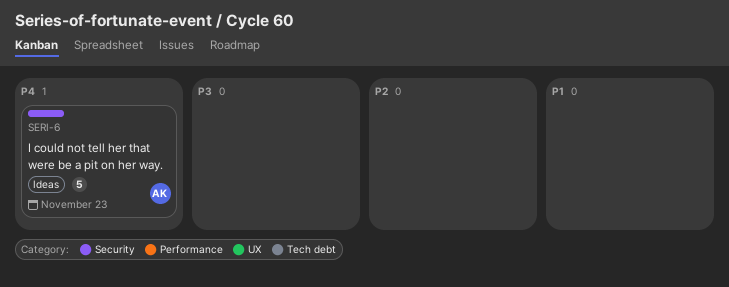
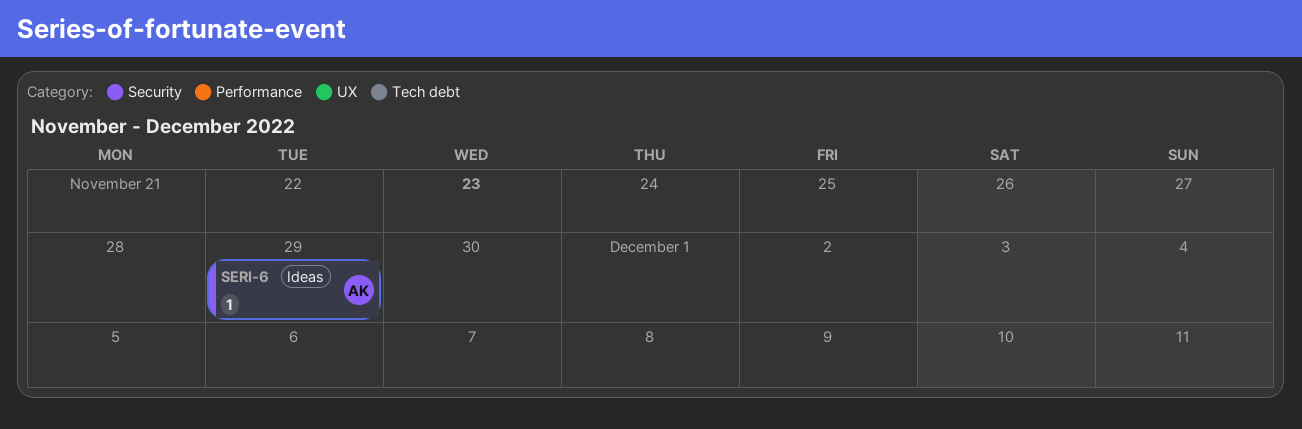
SERI-6, estimate: 5 -> 1
SERI-6, due: Nov 23 -> Nov 29

